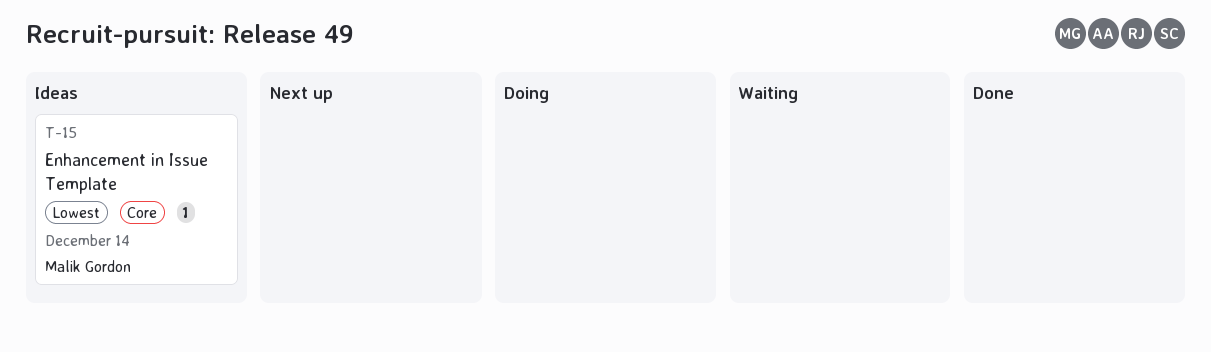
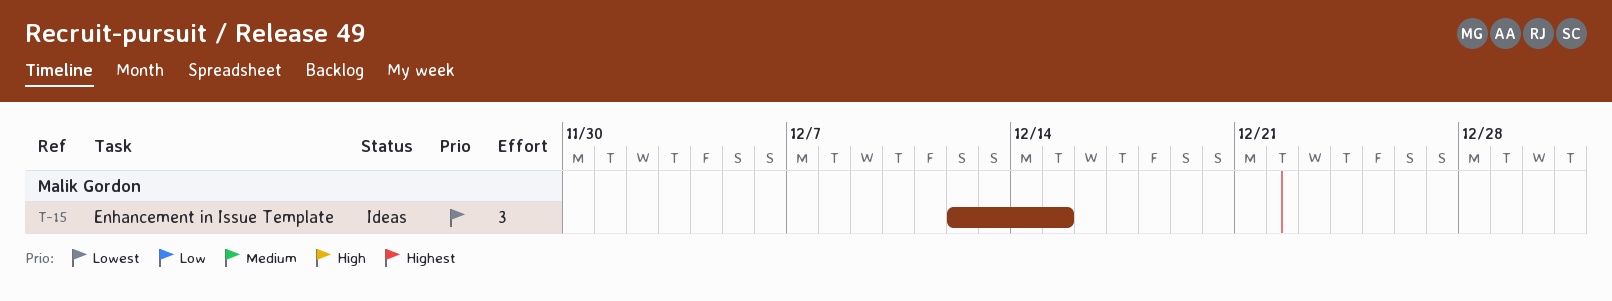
T-15, estimate: 1 -> 3
T-15, due: Dec 14 -> Dec 15

